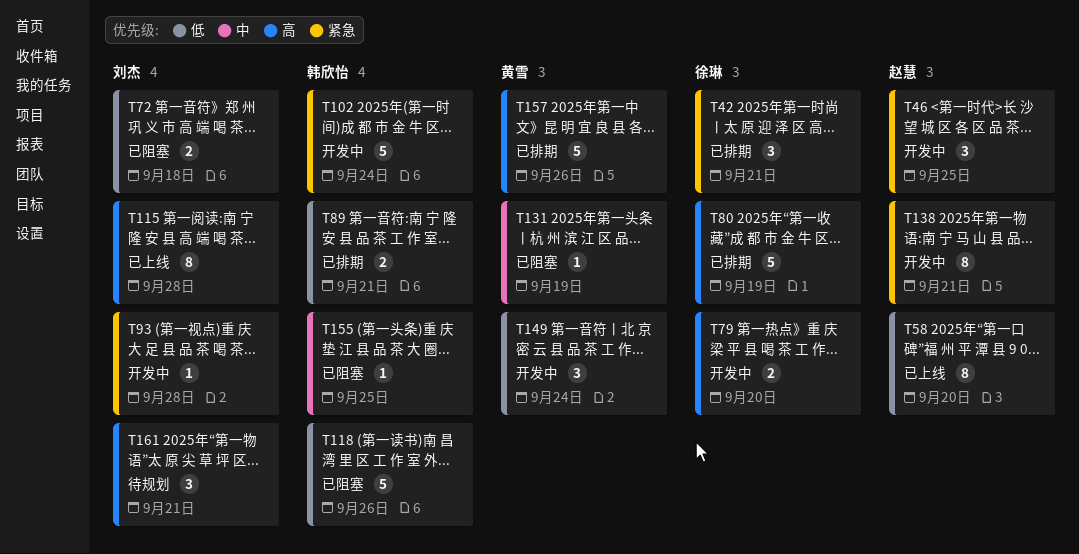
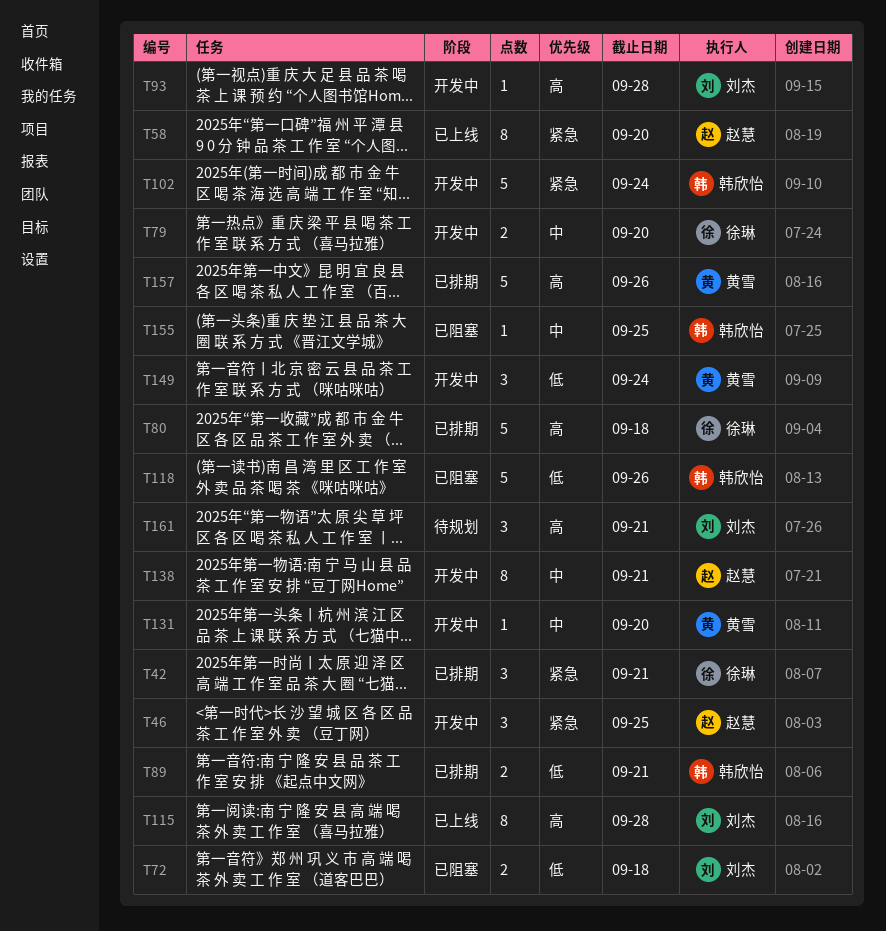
T58, priority: 低 -> 紧急
T79, priority: 高 -> 中
T80, due: Sep 19 -> Sep 18
T93, priority: 紧急 -> 高
T131, status: 已阻塞 -> 开发中
T131, due: Sep 19 -> Sep 20
T138, priority: 紧急 -> 中

